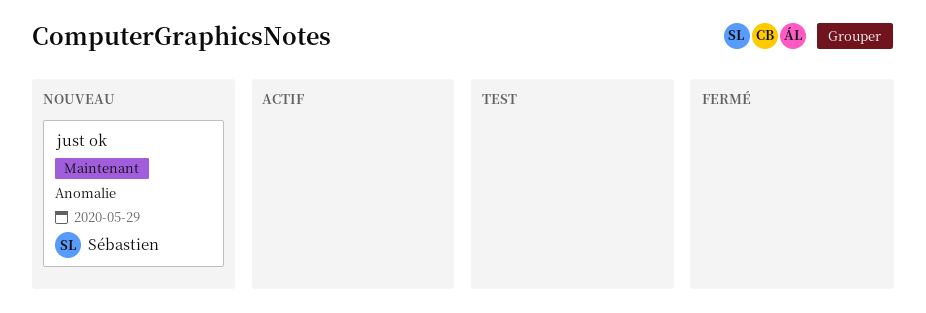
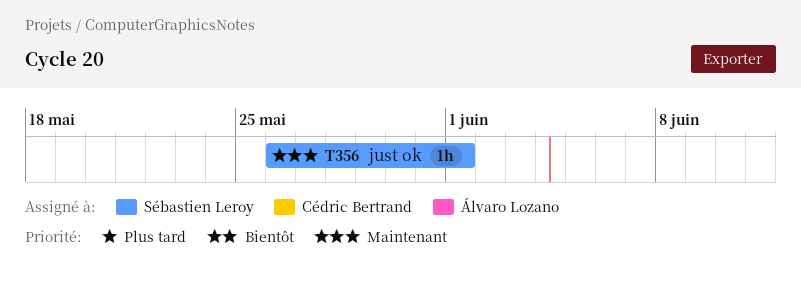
just ok, due: May 29 -> Jun 1

